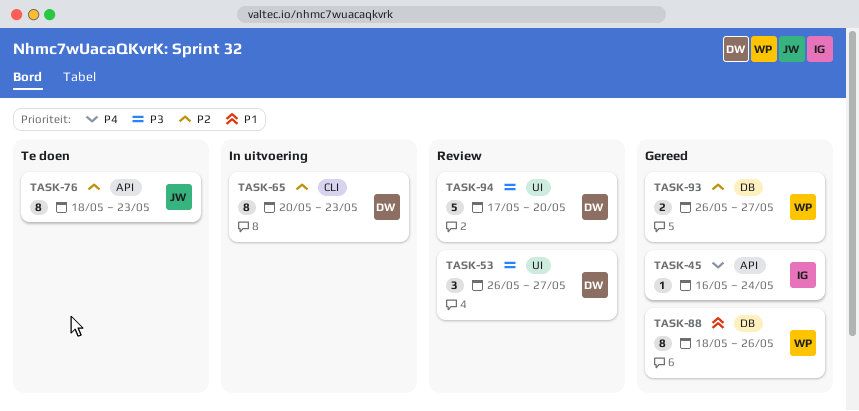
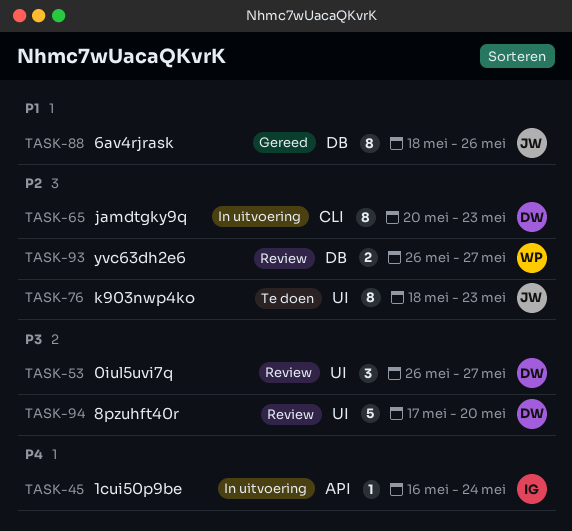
TASK-45, status: Gereed -> In uitvoering
TASK-76, label: API -> UI
TASK-88, owner: WP -> JW
TASK-93, status: Gereed -> Review

